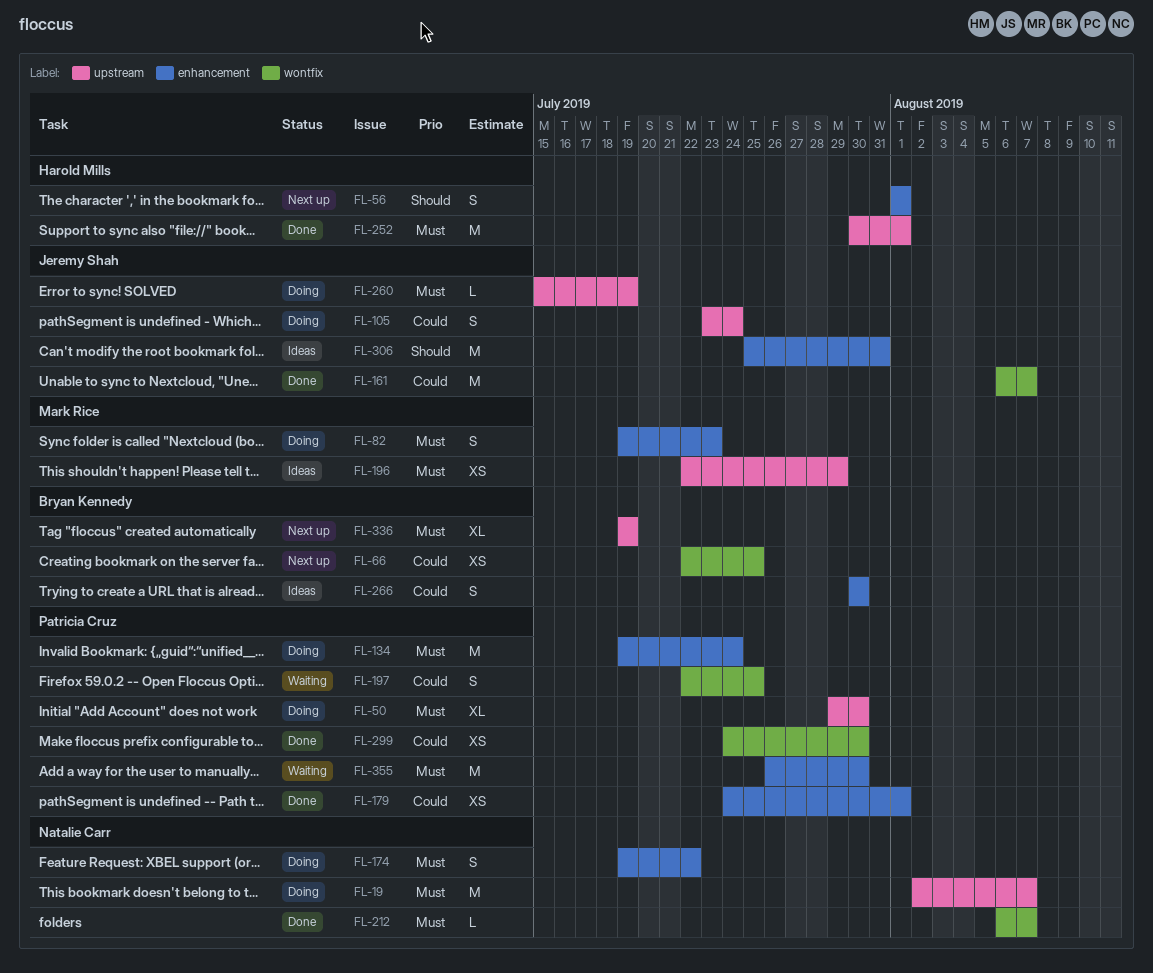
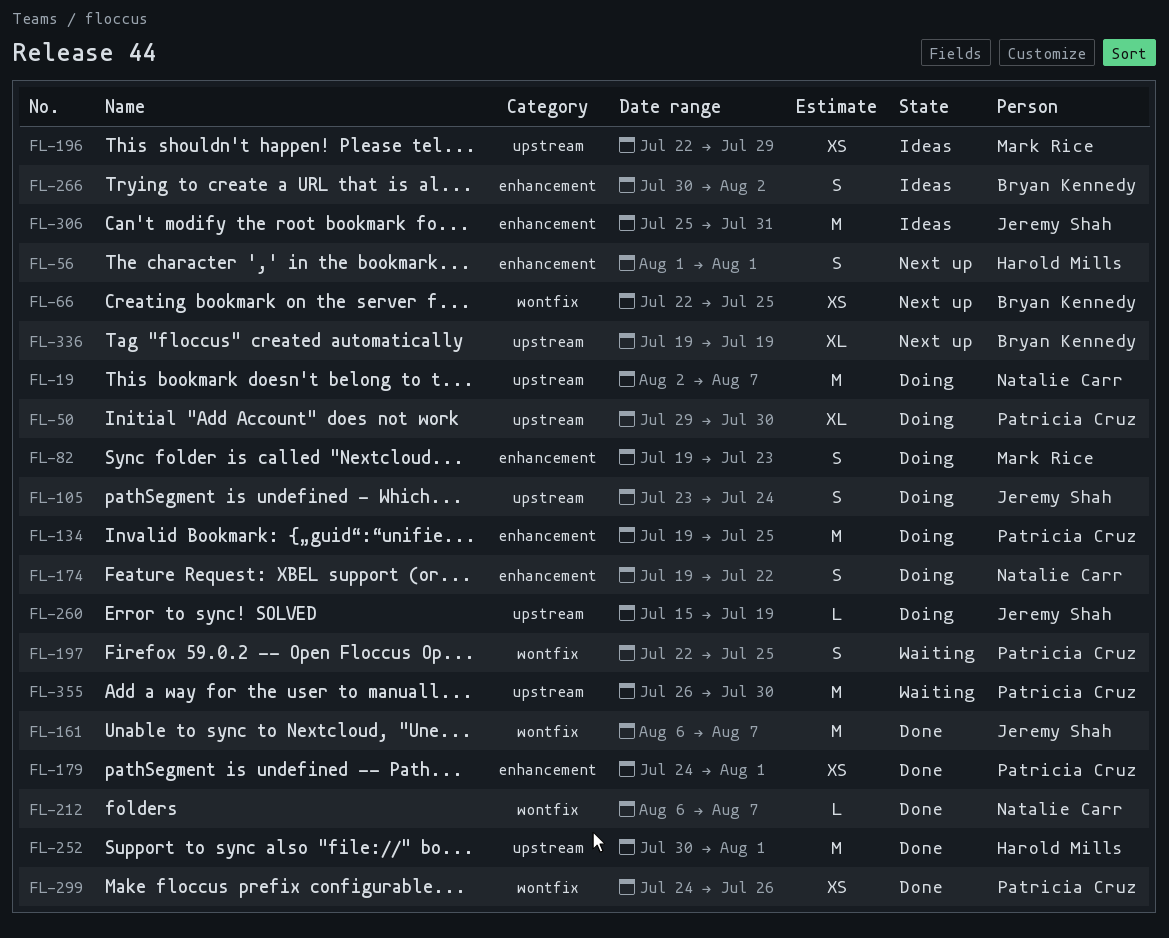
FL-134, due: Jul 24 -> Jul 25
FL-266, due: Jul 30 -> Aug 2
FL-299, due: Jul 30 -> Jul 26
FL-355, label: enhancement -> upstream

